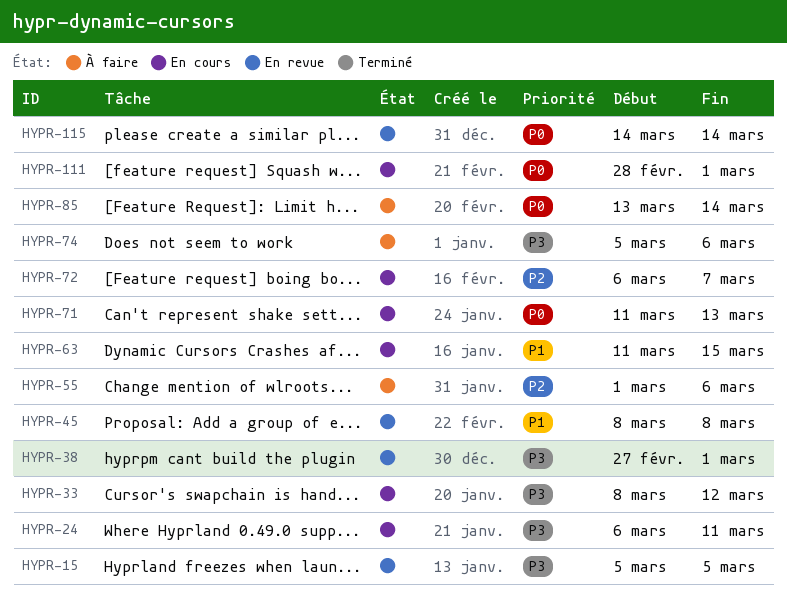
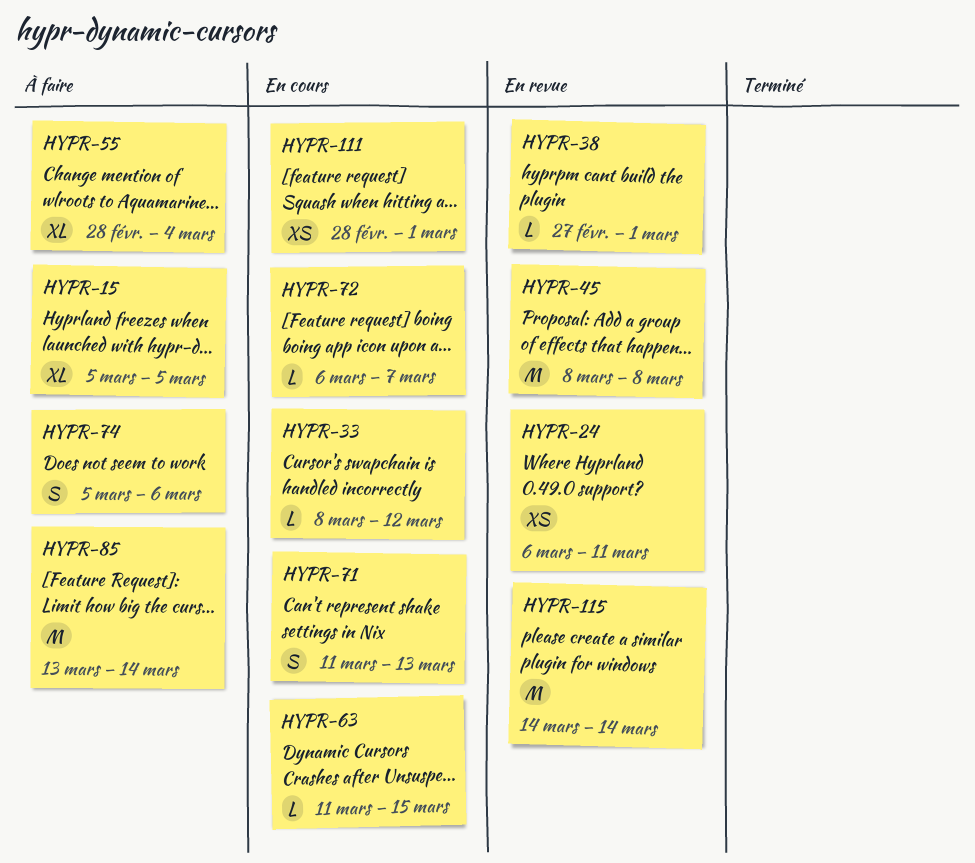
HYPR-15, status: En revue -> À faire
HYPR-24, status: En cours -> En revue
HYPR-55, start: Mar 1 -> Feb 28
HYPR-55, due: Mar 6 -> Mar 4

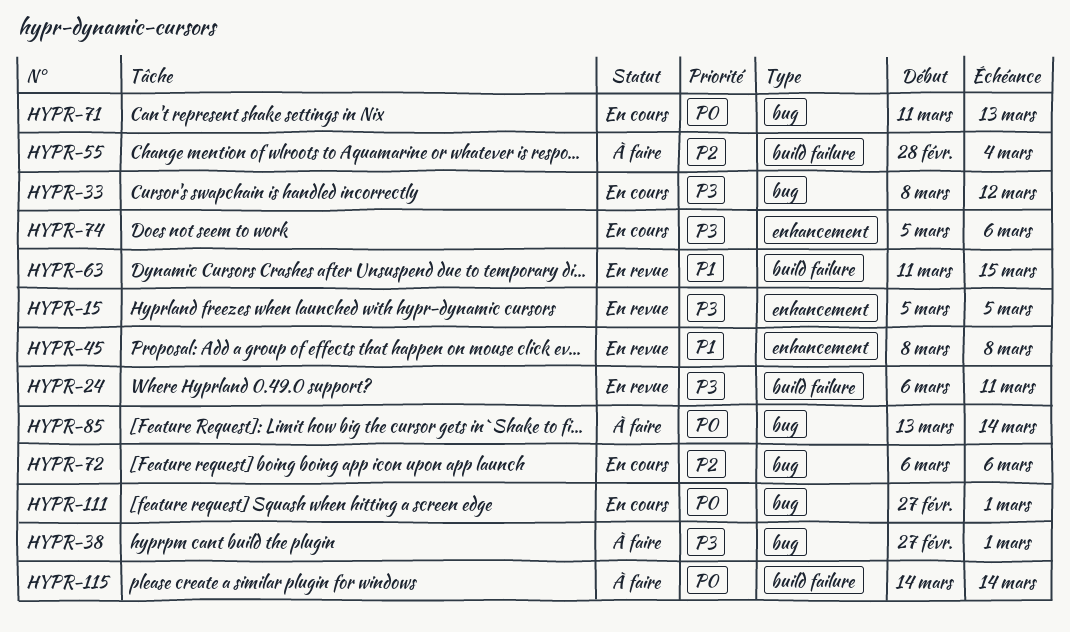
HYPR-15, status: À faire -> En revue
HYPR-38, status: En revue -> À faire
HYPR-63, status: En cours -> En revue
HYPR-72, due: Mar 7 -> Mar 6
HYPR-74, status: À faire -> En cours
HYPR-111, start: Feb 28 -> Feb 27
HYPR-115, status: En revue -> À faire

